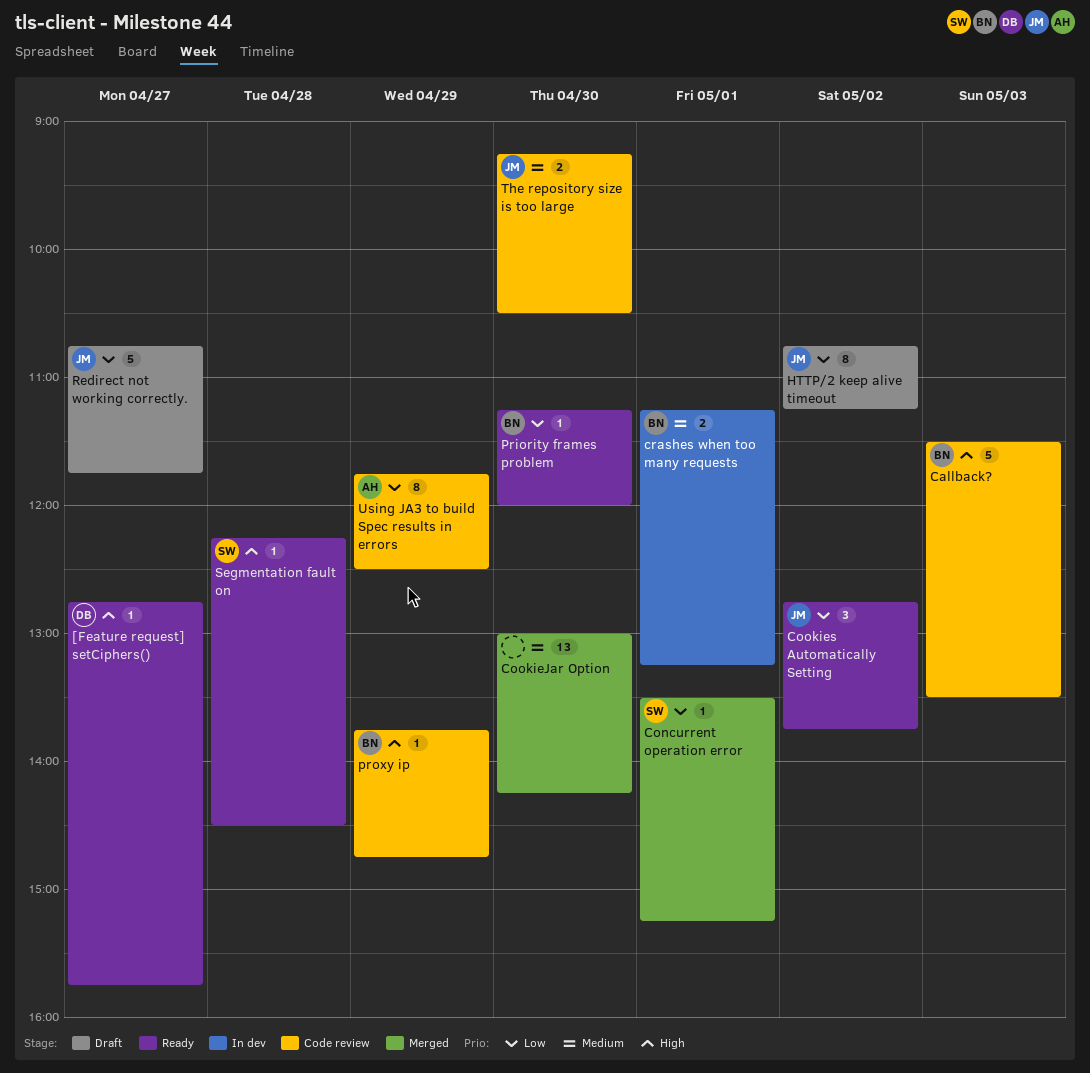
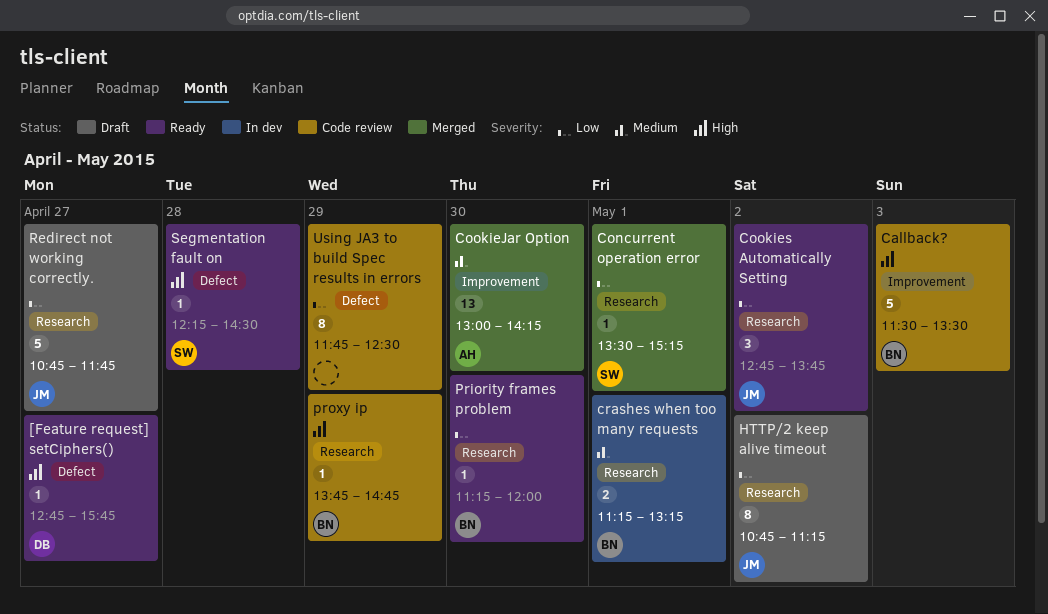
CookieJar Option, owner: none -> AH
The repository size is too large: present -> none
Using JA3 to build Spec results in errors, owner: AH -> none

